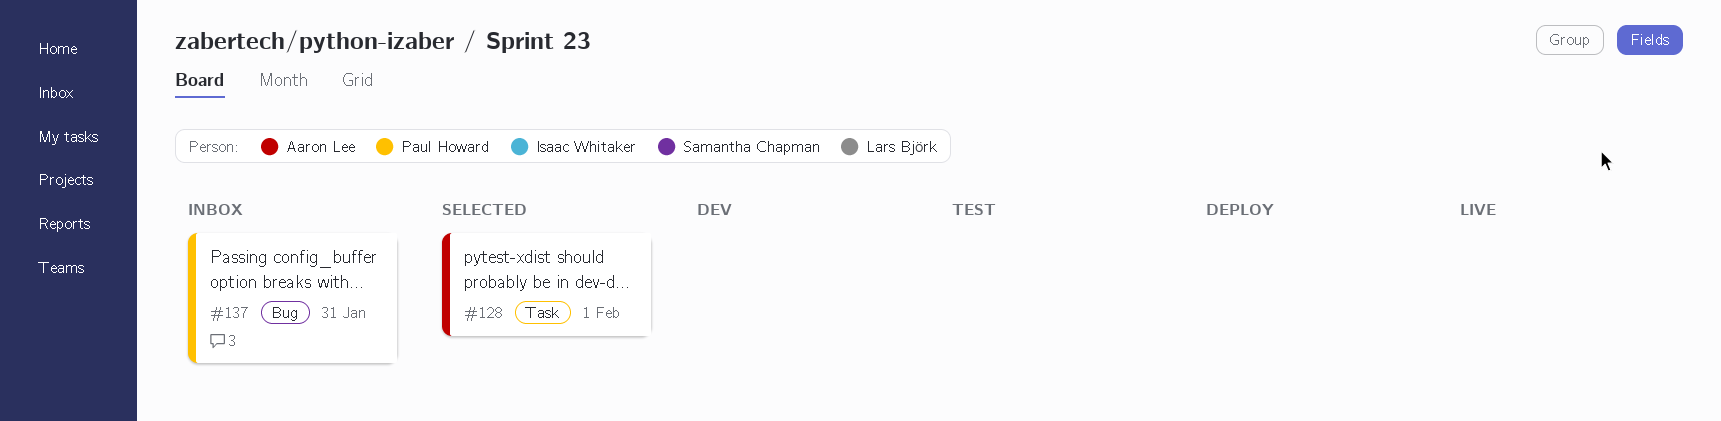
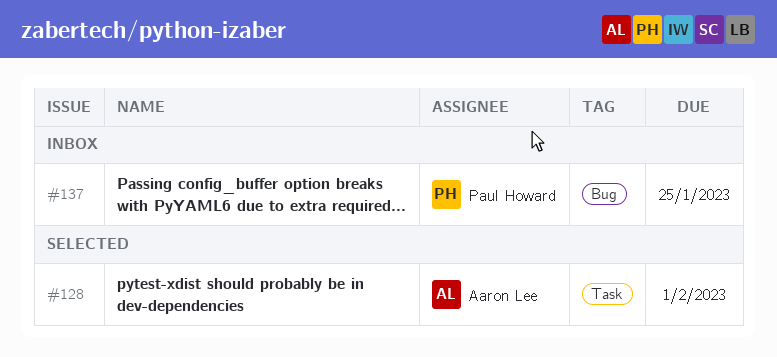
#137, due: Jan 31 -> Jan 25

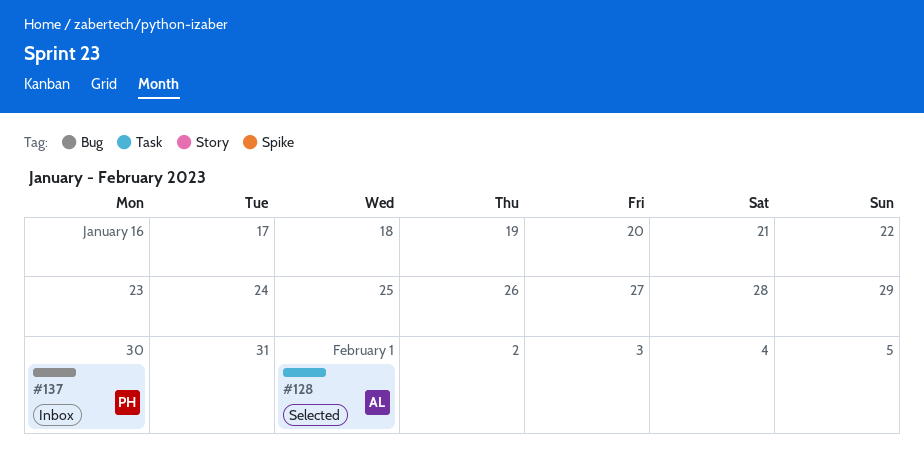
#137, due: Jan 25 -> Jan 30

